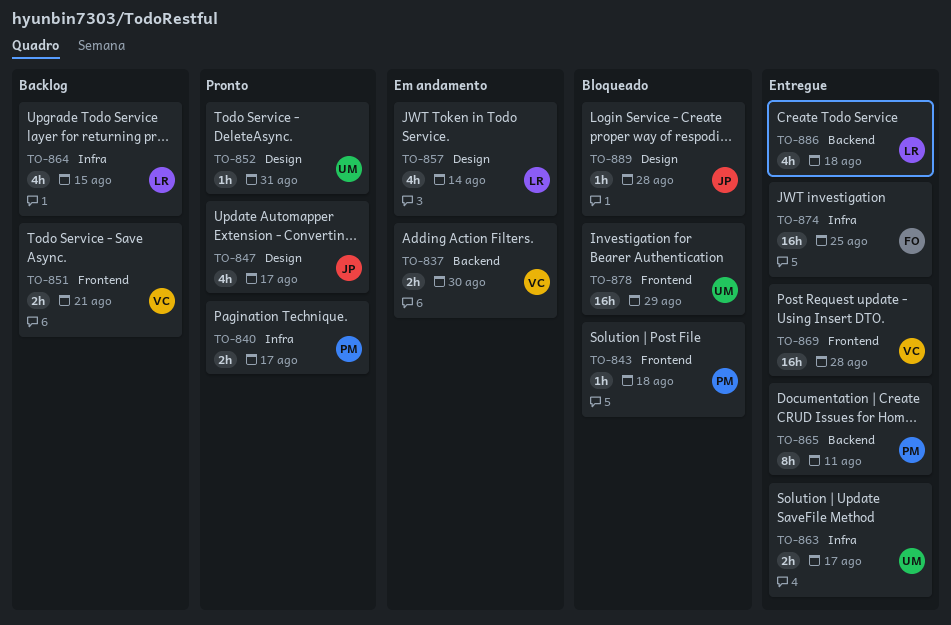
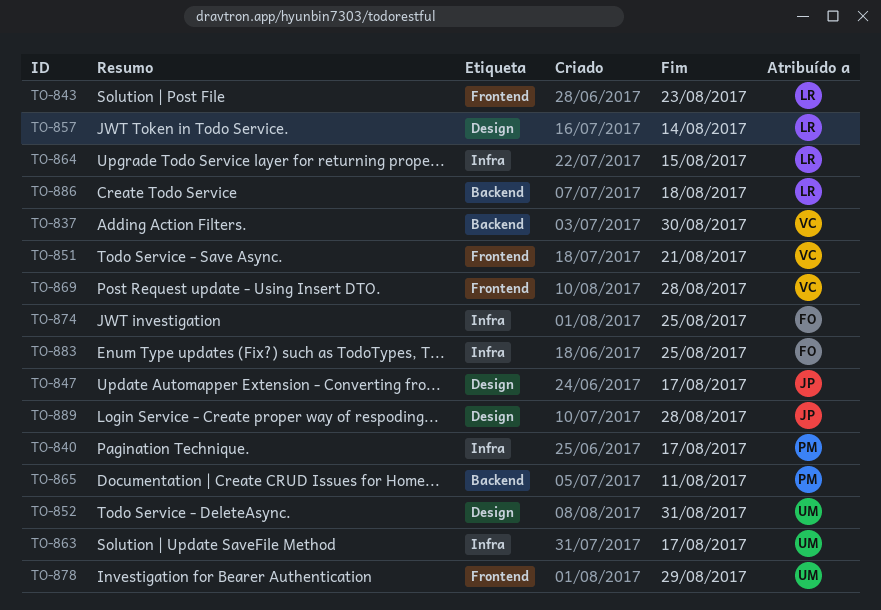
TO-843, owner: PM -> LR
TO-843, due: Aug 18 -> Aug 23
TO-883: none -> present

